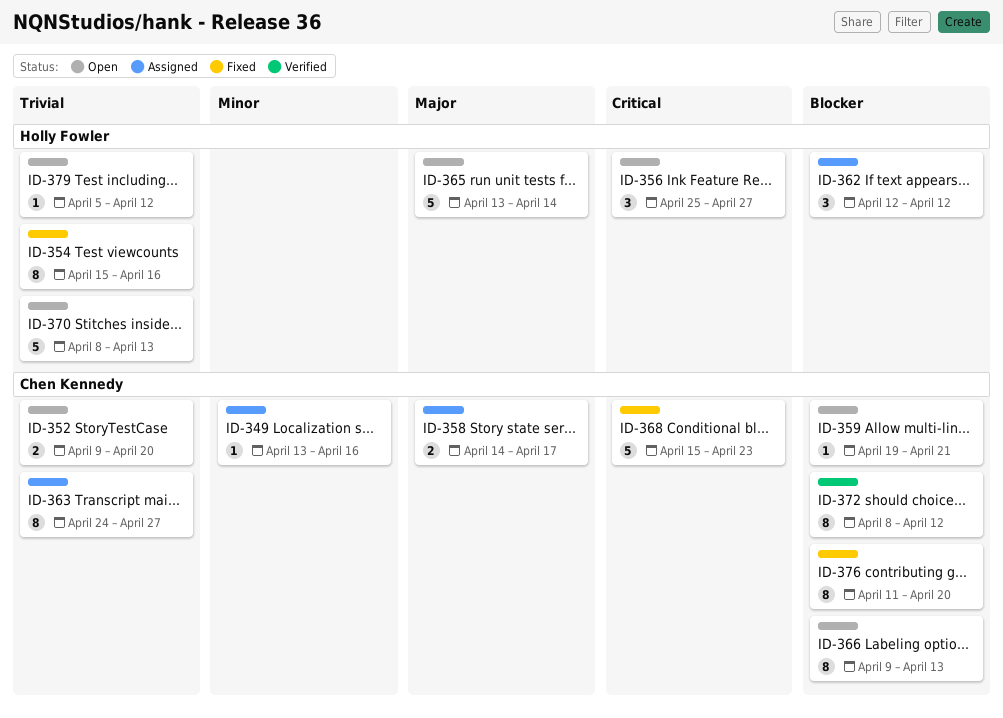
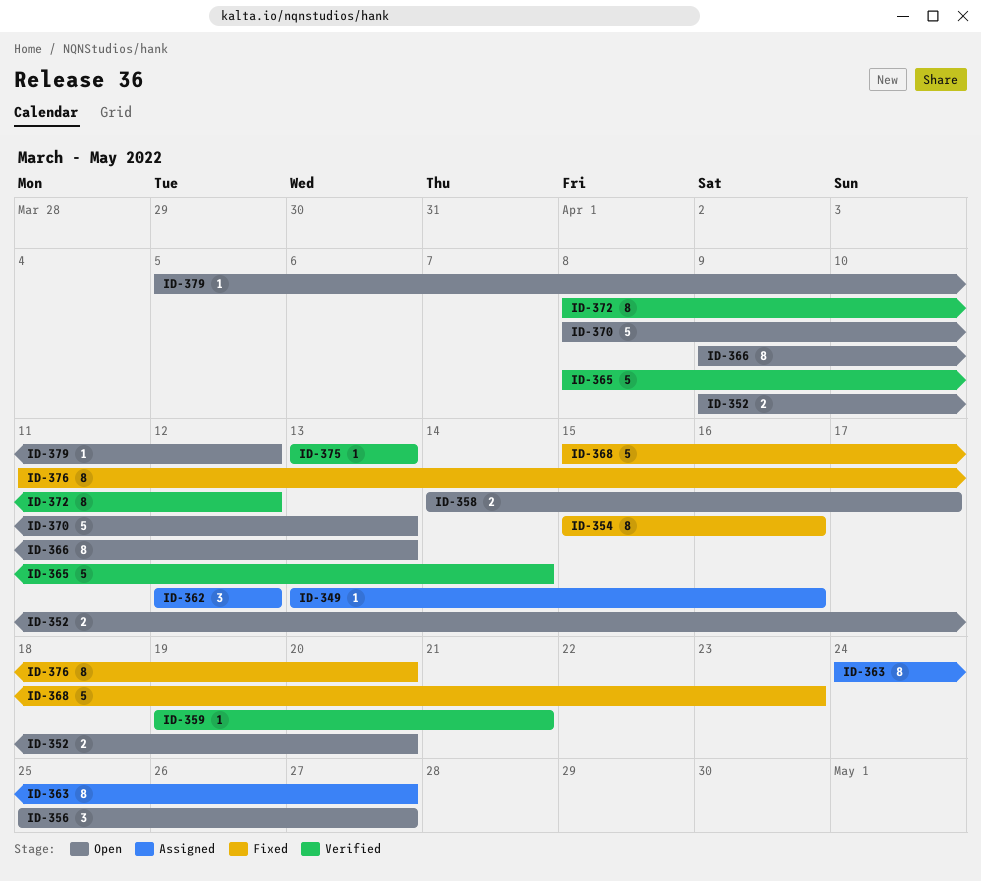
ID-358, status: Assigned -> Open
ID-359, status: Open -> Verified
ID-365, status: Open -> Verified
ID-365, start: Apr 13 -> Apr 8
ID-375: none -> present

